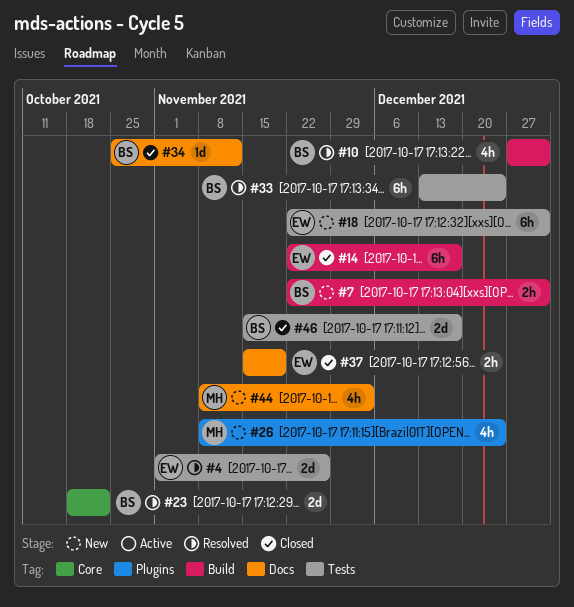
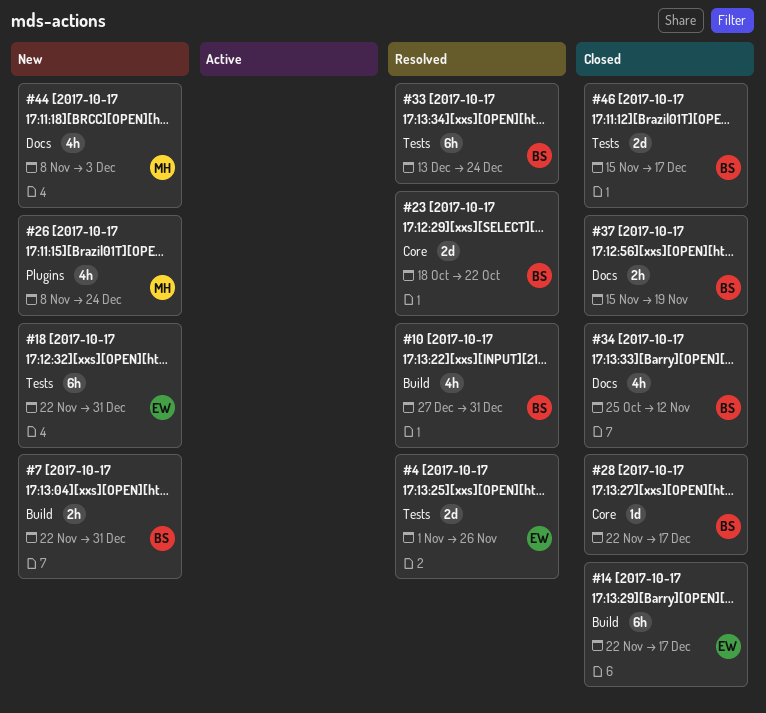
#28: none -> present
#34, estimate: 1d -> 4h
#37, owner: EW -> BS

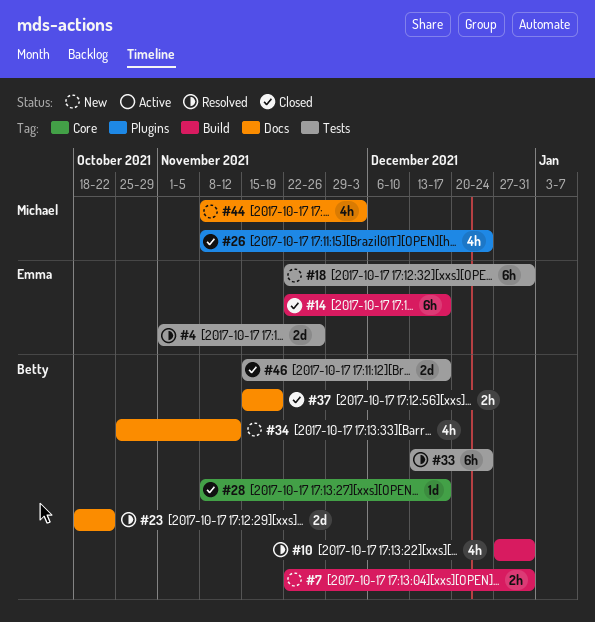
#23, label: Core -> Docs
#26, status: New -> Closed
#28, start: Nov 22 -> Nov 8
#34, status: Closed -> New

